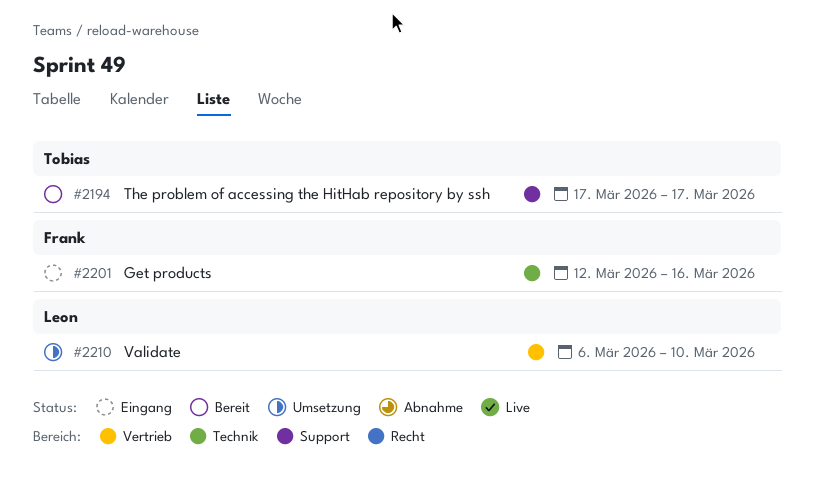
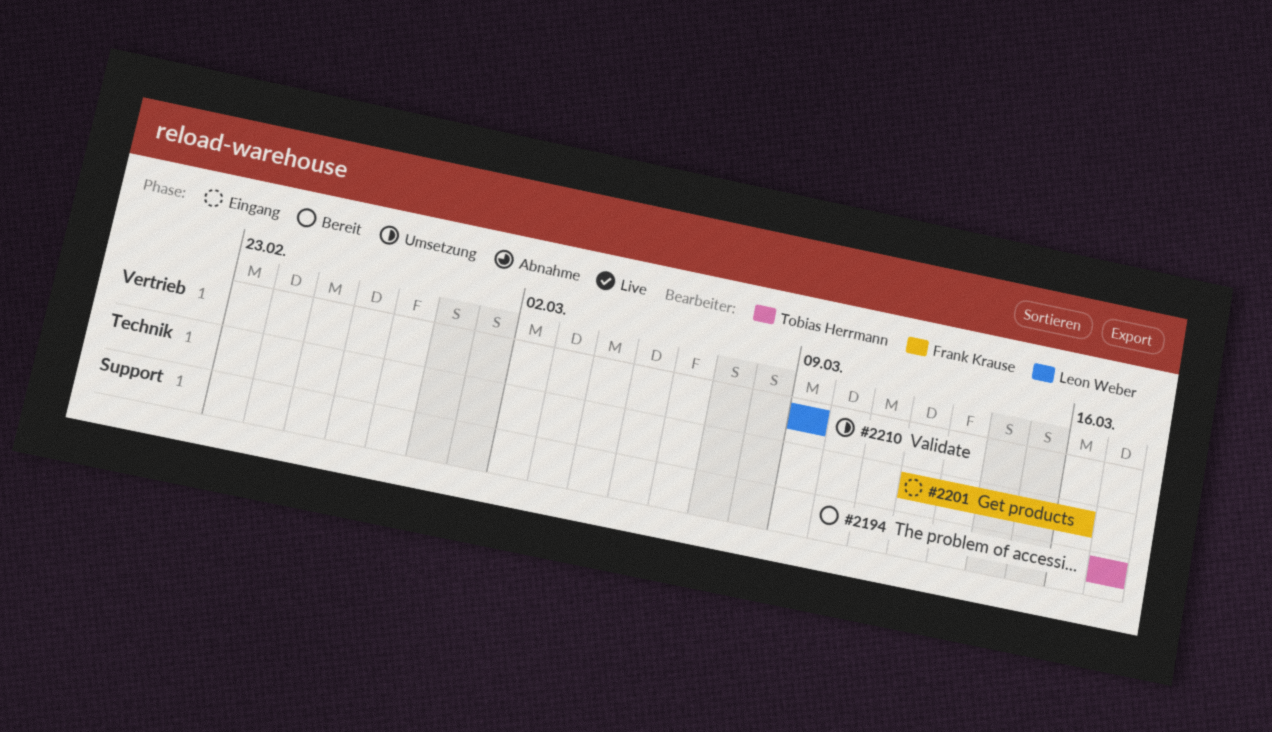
#2210, start: Mar 6 -> Mar 9
#2210, due: Mar 10 -> Mar 9

